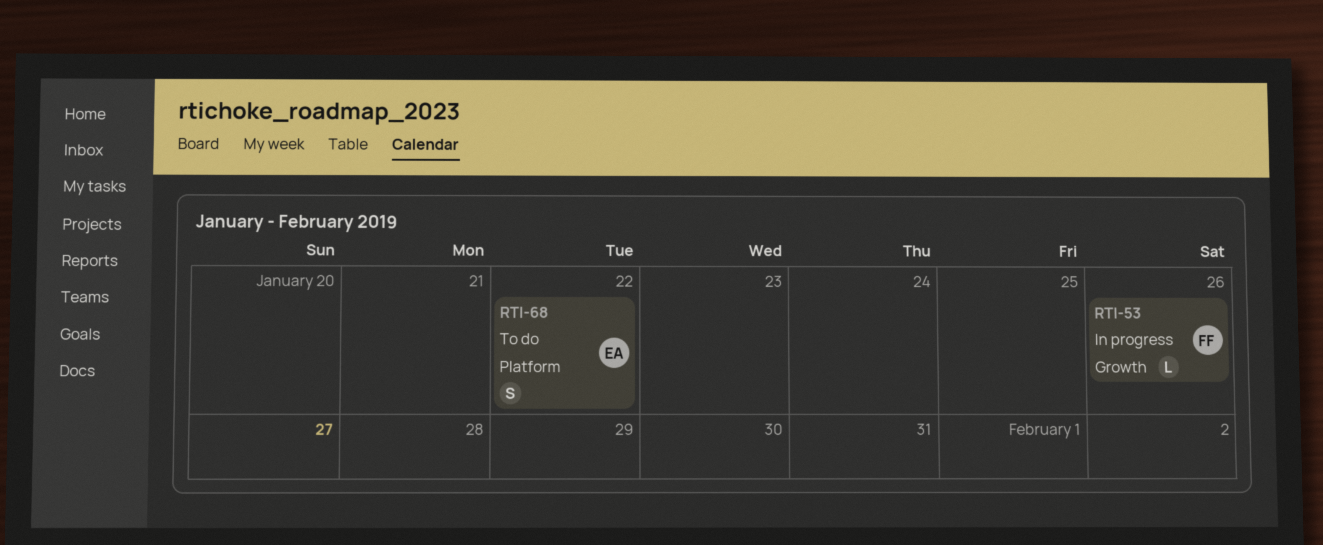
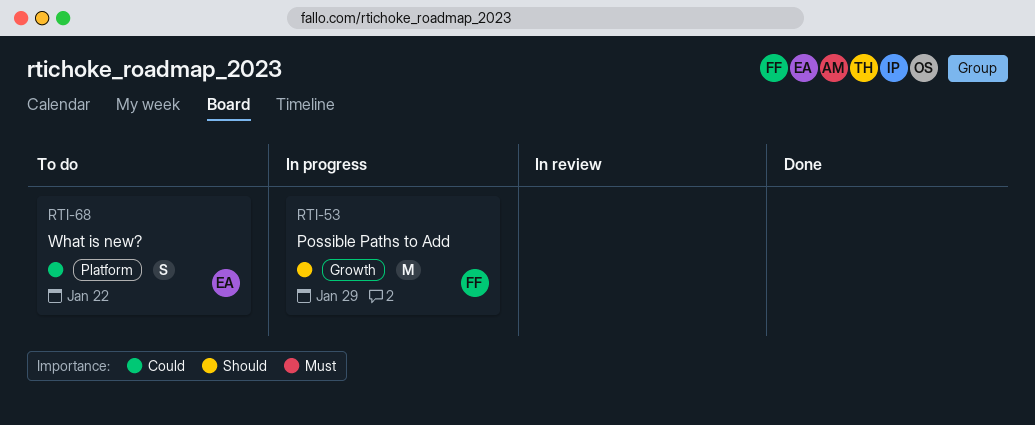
RTI-53, estimate: L -> M
RTI-53, due: Jan 26 -> Jan 29

